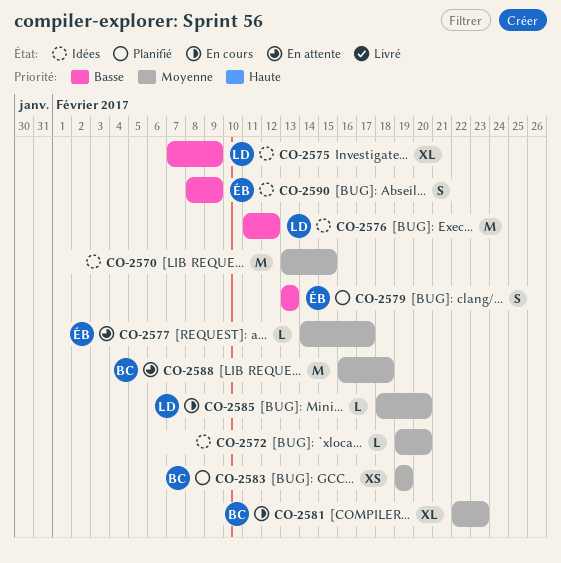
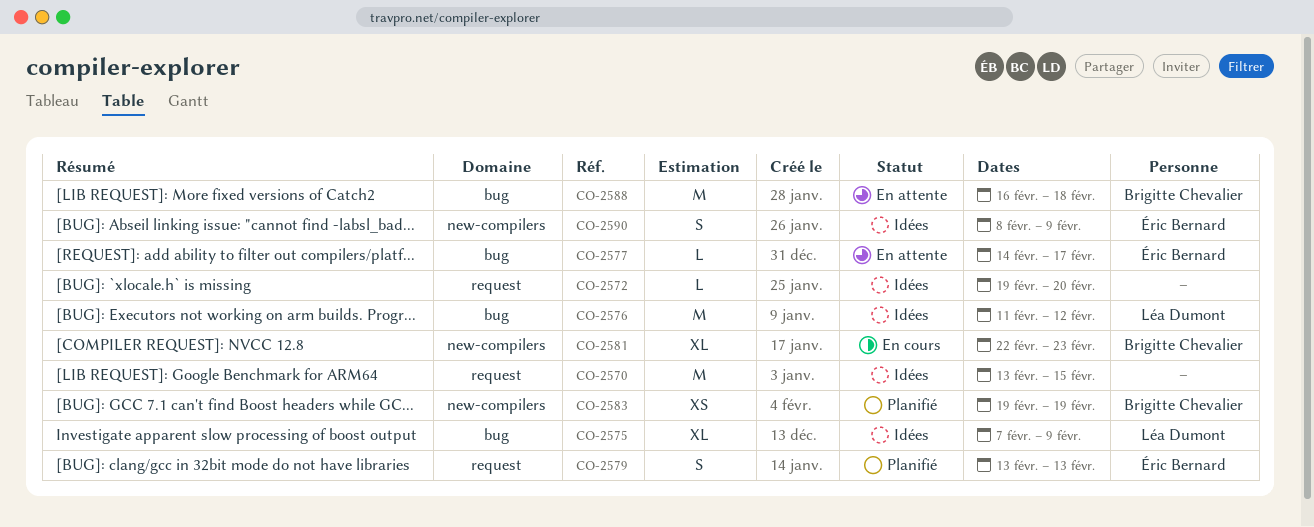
CO-2585: present -> none

